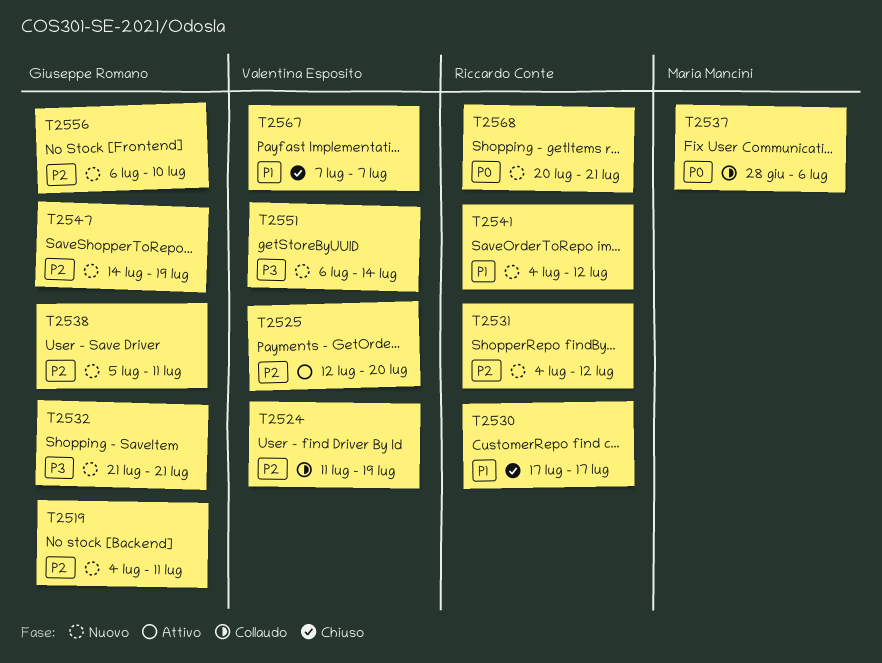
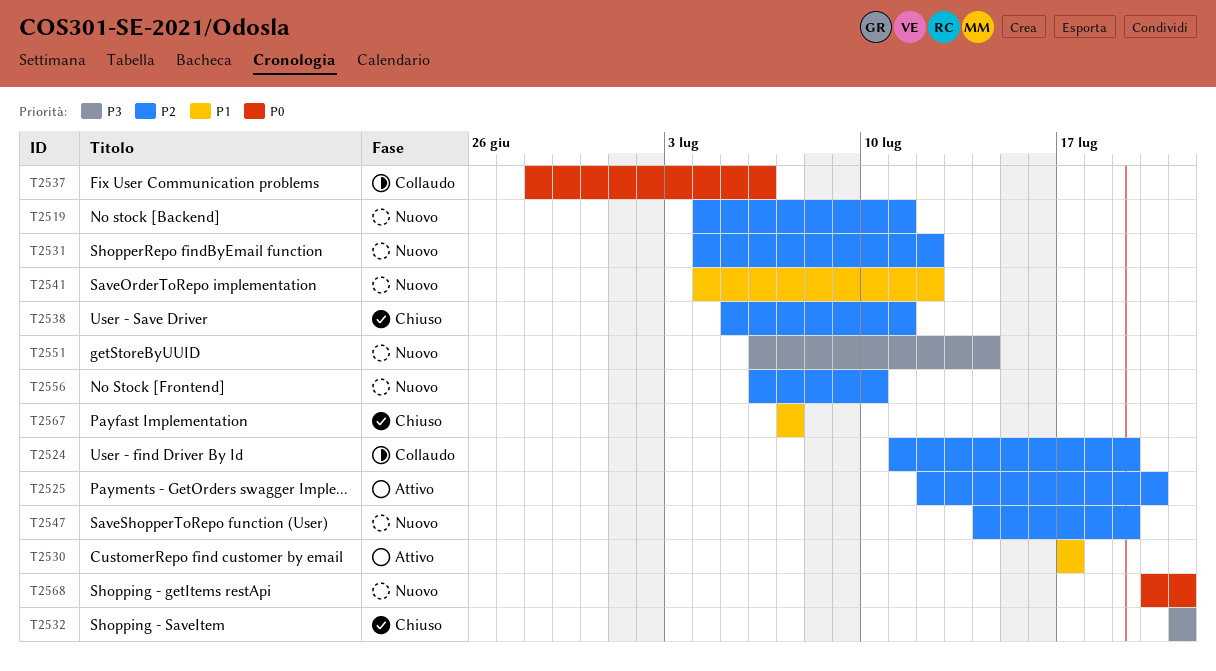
T2530, status: Chiuso -> Attivo
T2532, status: Nuovo -> Chiuso
T2538, status: Nuovo -> Chiuso

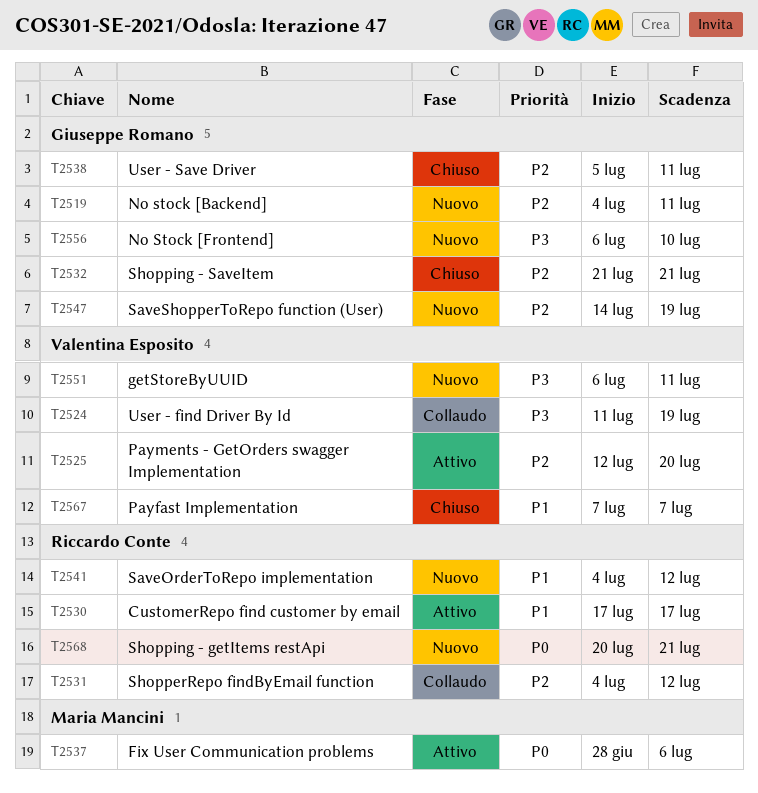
T2524, priority: P2 -> P3
T2531, status: Nuovo -> Collaudo
T2532, priority: P3 -> P2
T2537, status: Collaudo -> Attivo
T2551, due: Jul 14 -> Jul 11
T2556, priority: P2 -> P3

